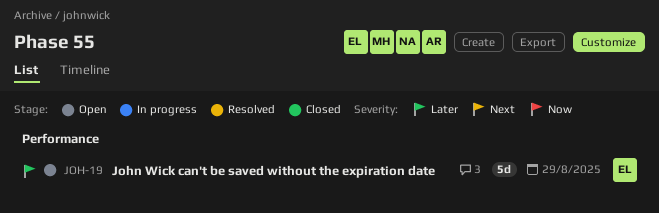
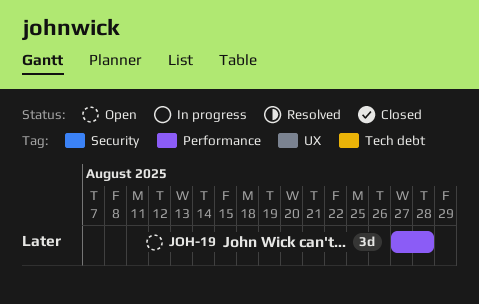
JOH-19, estimate: 5d -> 3d
JOH-19, due: Aug 29 -> Aug 28

